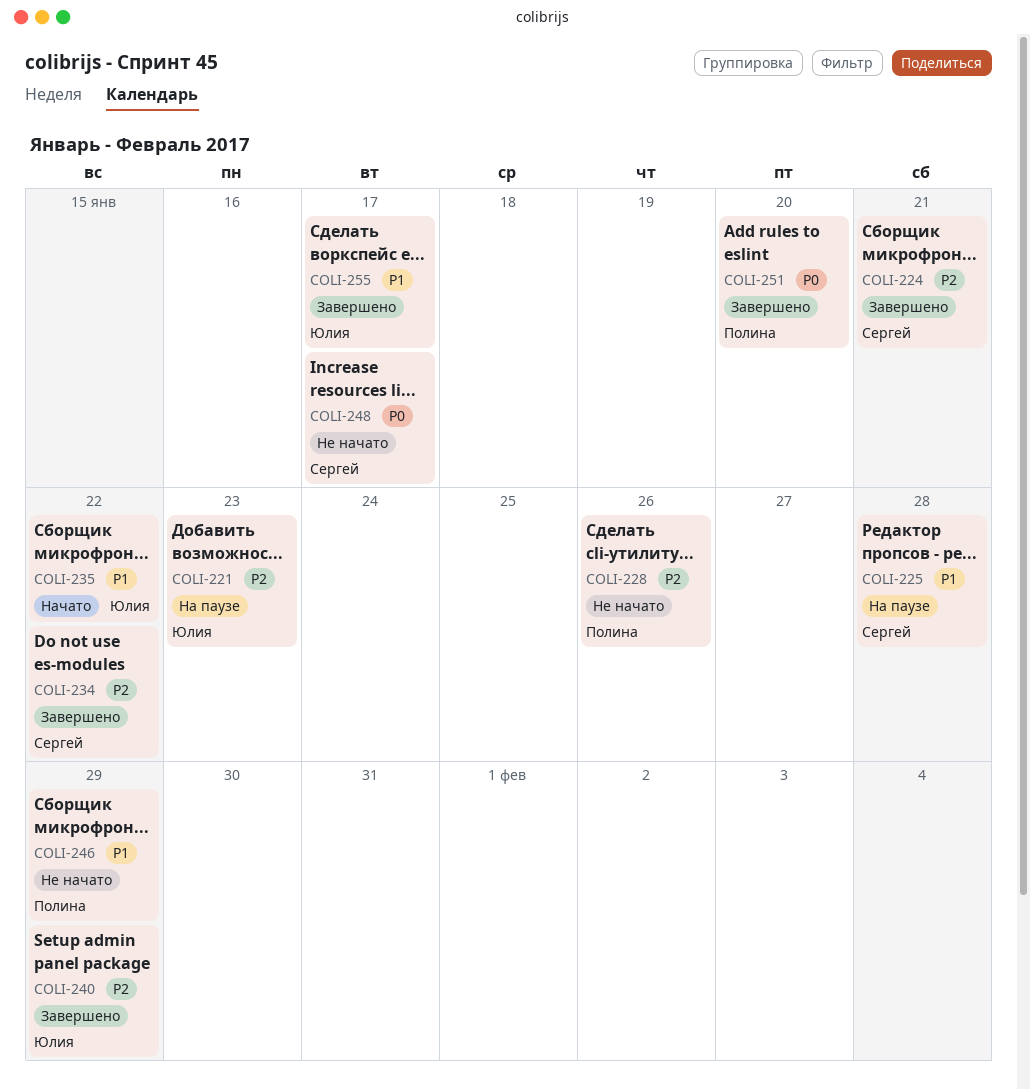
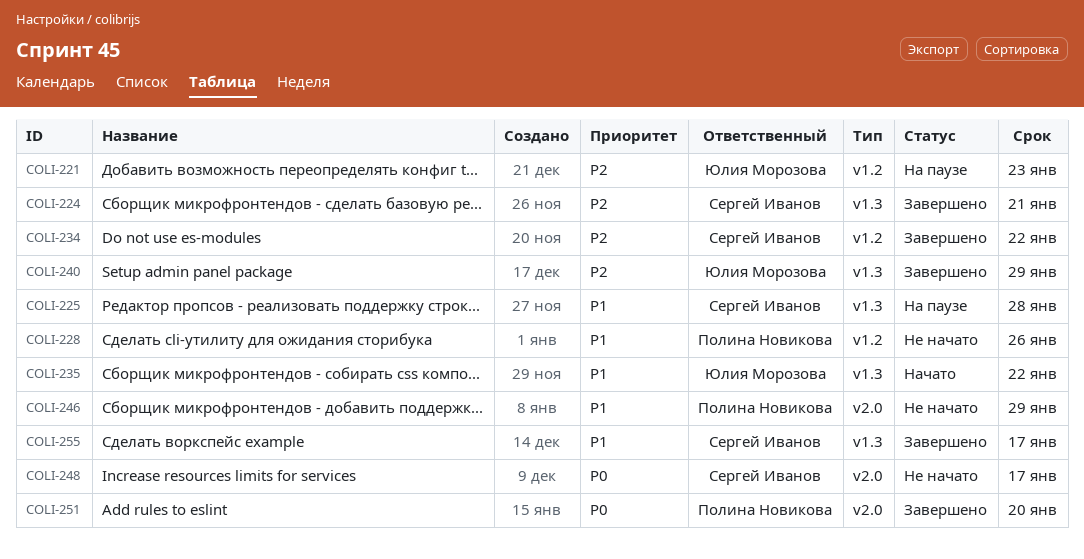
COLI-228, priority: P2 -> P1
COLI-255, owner: Юлия Морозова -> Сергей Иванов

